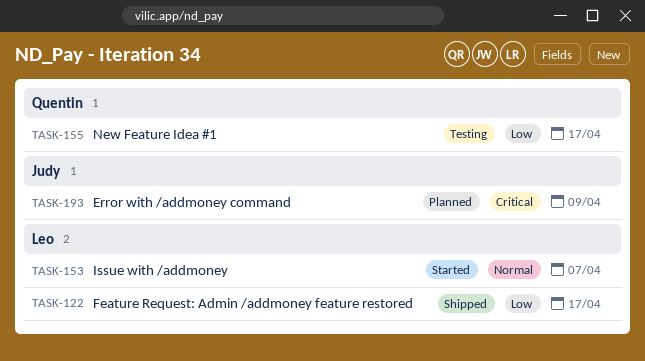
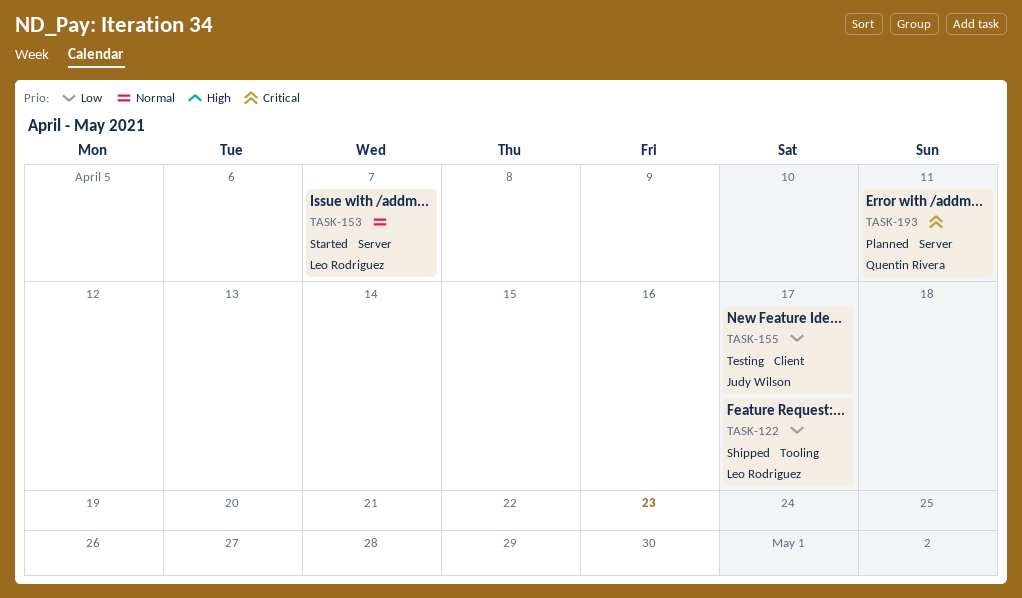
TASK-155, owner: Quentin Rivera -> Judy Wilson
TASK-193, owner: Judy Wilson -> Quentin Rivera
TASK-193, due: Apr 9 -> Apr 11

